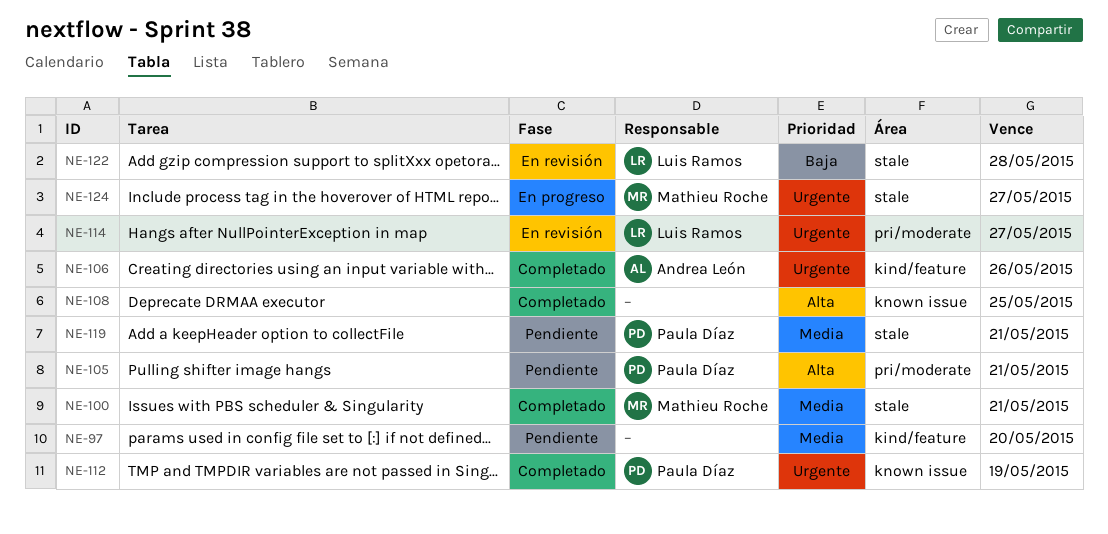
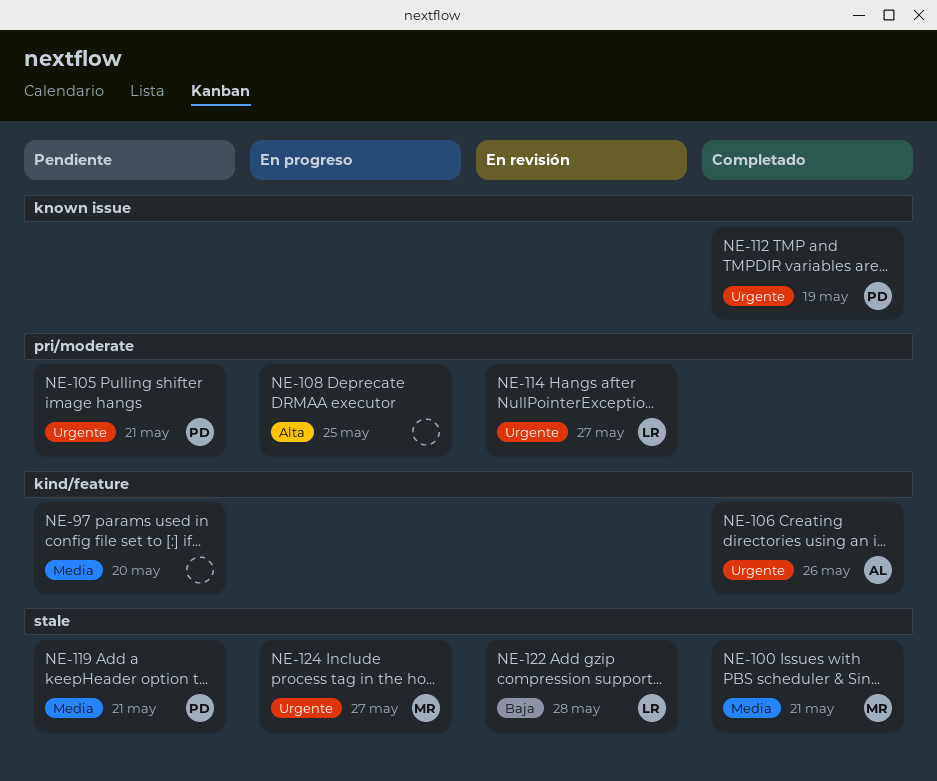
NE-105, priority: Alta -> Urgente
NE-108, status: Completado -> En progreso
NE-108, label: known issue -> pri/moderate

